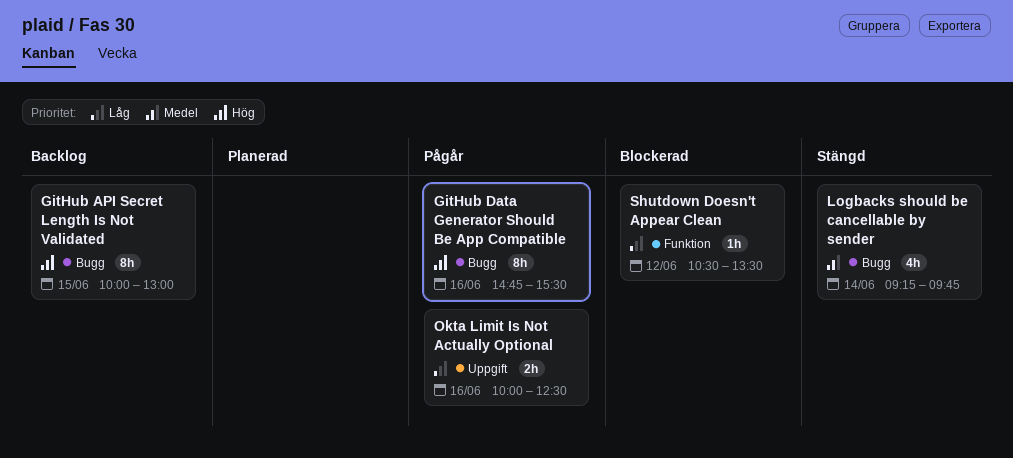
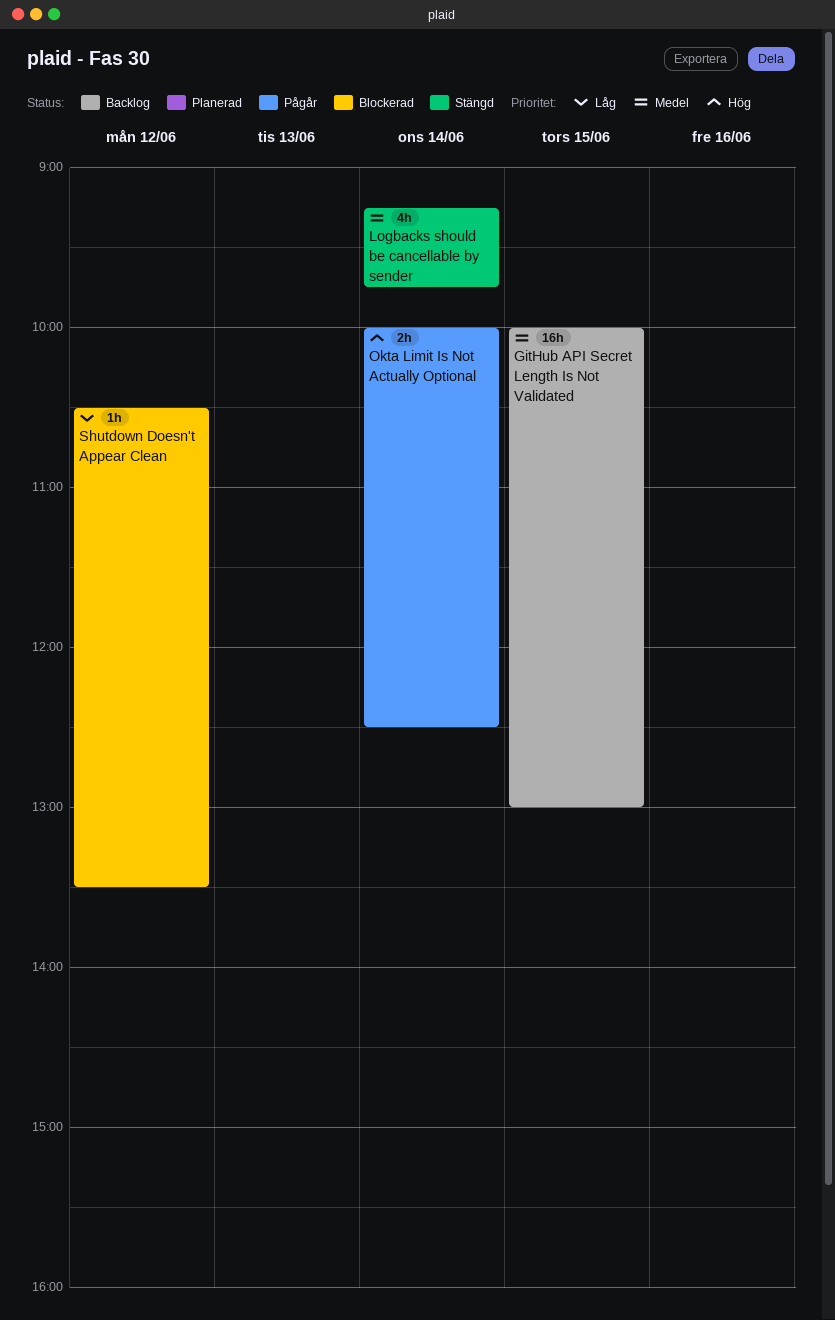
GitHub API Secret Length Is Not Validated, priority: Hög -> Medel
GitHub API Secret Length Is Not Validated, estimate: 8h -> 16h
GitHub Data Generator Should Be App Compatible: present -> none
Okta Limit Is Not Actually Optional, priority: Låg -> Hög
Okta Limit Is Not Actually Optional, day: Jun 16 -> Jun 14

